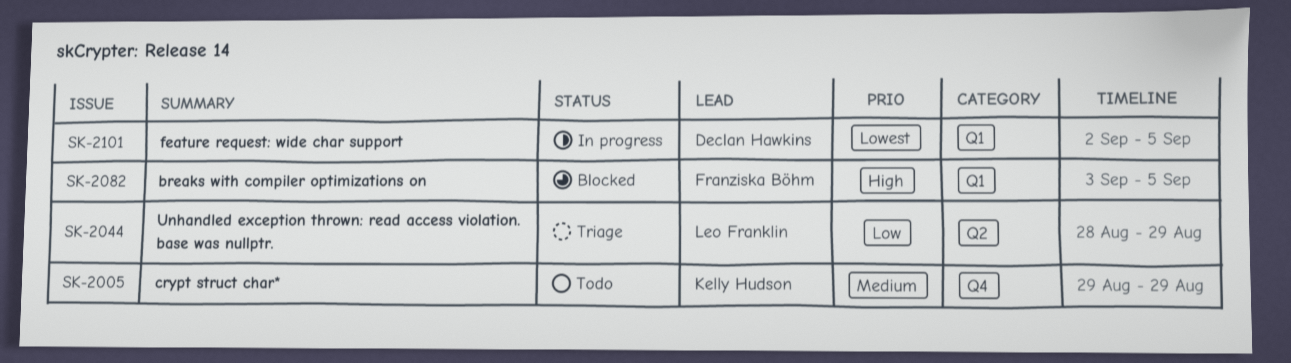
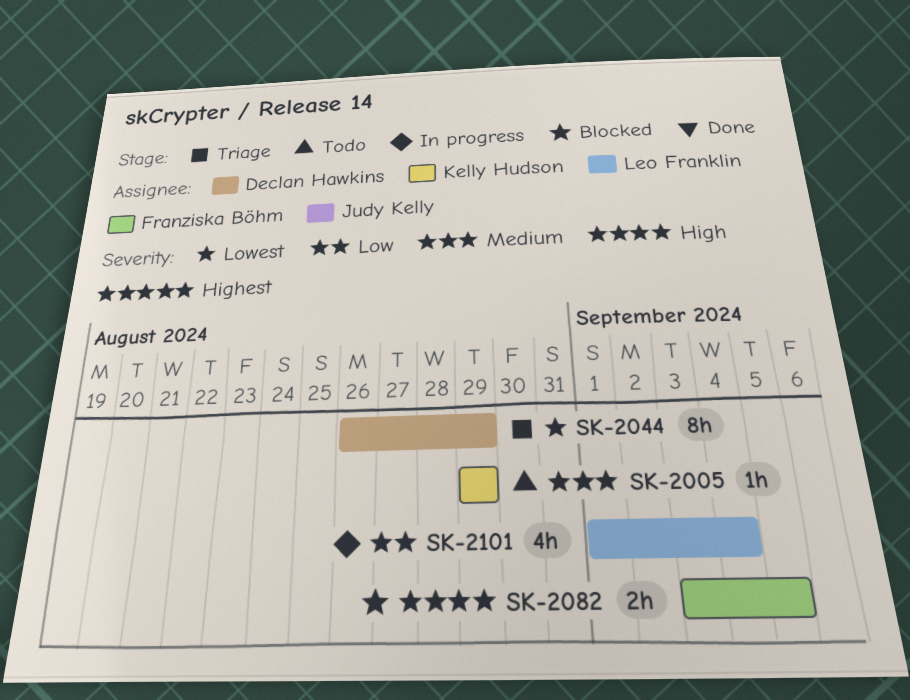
SK-2044, owner: Leo Franklin -> Declan Hawkins
SK-2044, priority: Low -> Lowest
SK-2044, start: Aug 28 -> Aug 26
SK-2101, owner: Declan Hawkins -> Leo Franklin
SK-2101, priority: Lowest -> Low
SK-2101, start: Sep 2 -> Sep 1
SK-2101, due: Sep 5 -> Sep 4

